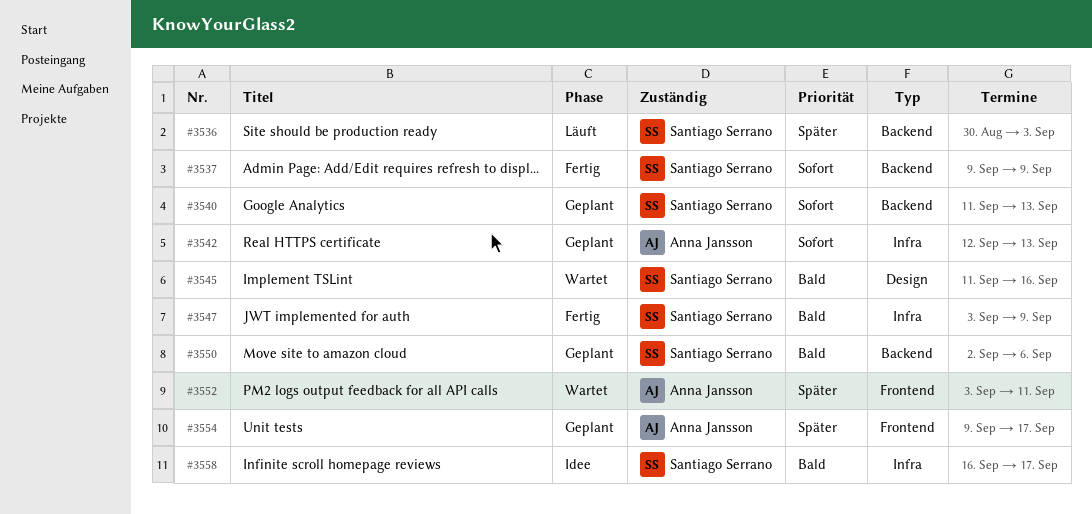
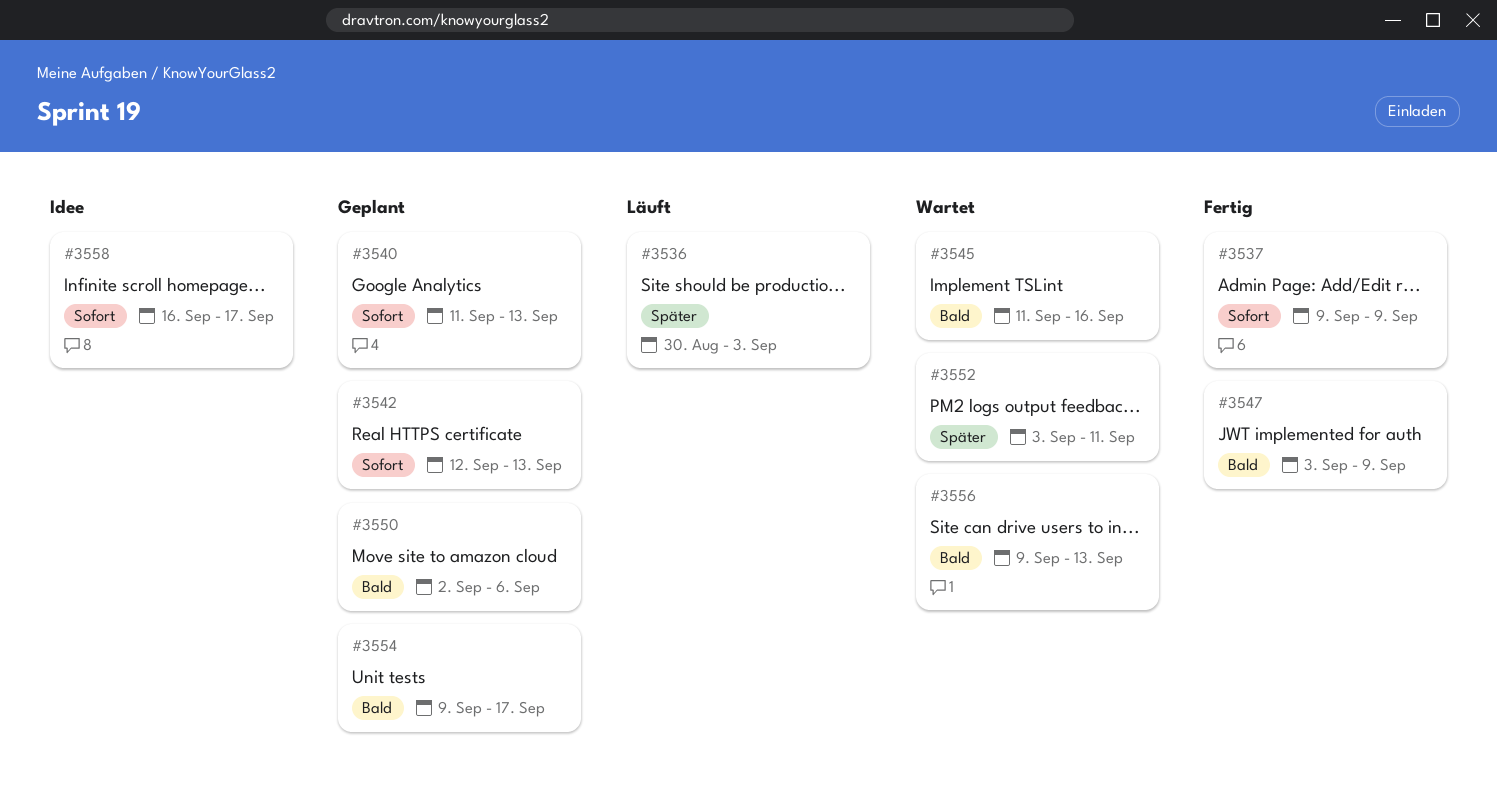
#3554, priority: Später -> Bald
#3556: none -> present
#3558, priority: Bald -> Sofort

